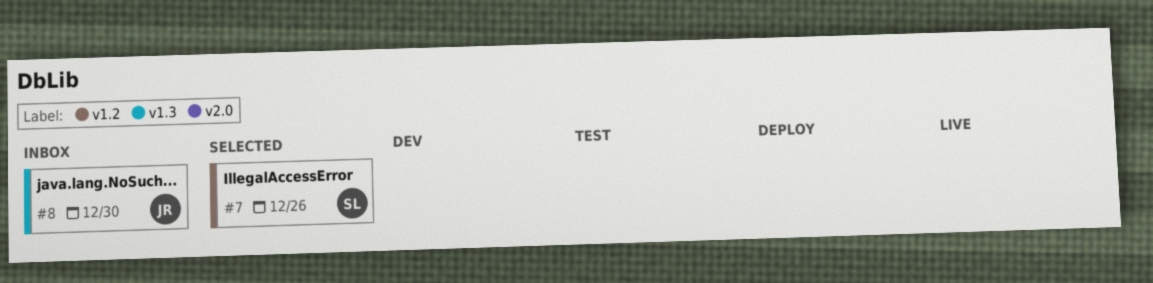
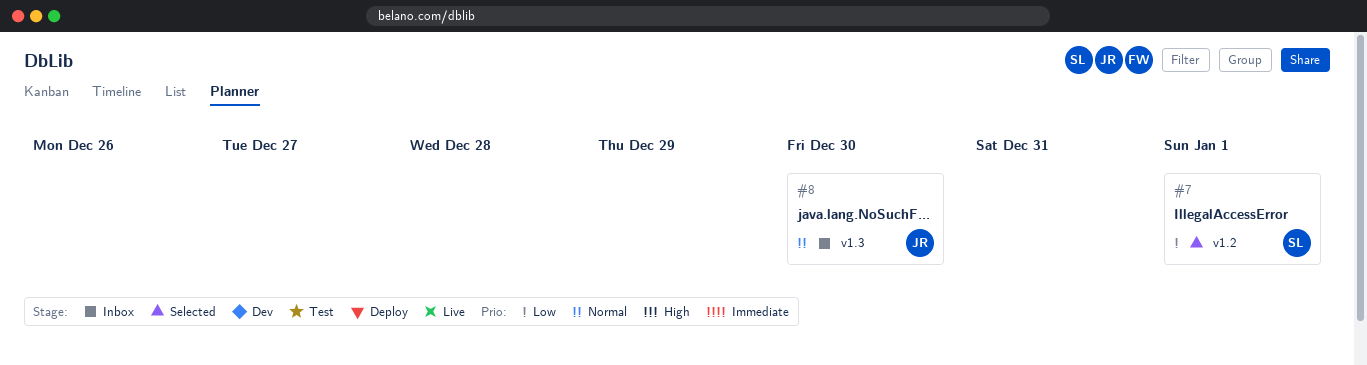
#7, due: Dec 26 -> Jan 1

